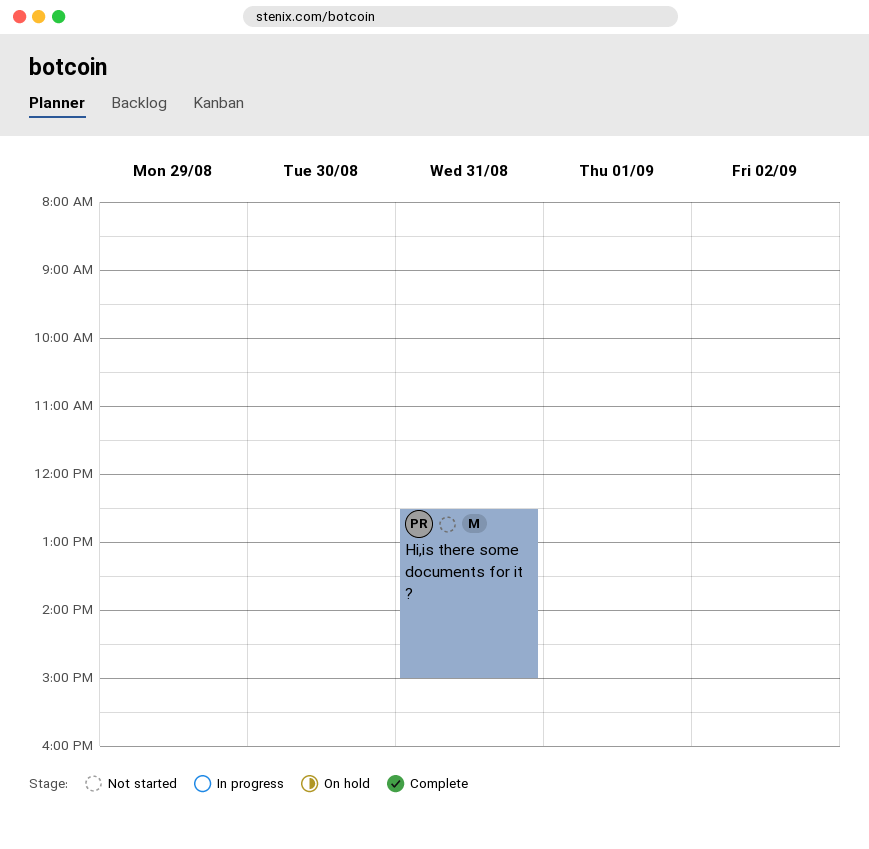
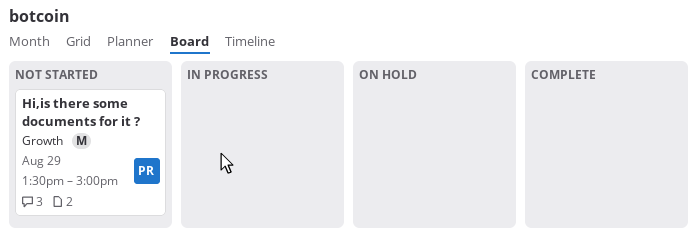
Hi,is there some documents for it ?, day: Aug 31 -> Aug 29
Hi,is there some documents for it ?, begins: 12:30 -> 13:30

